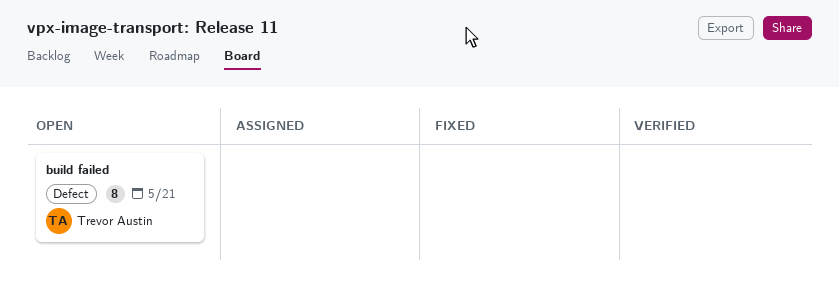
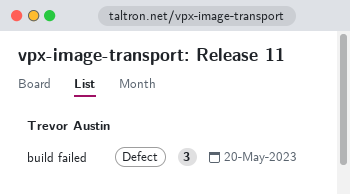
build failed, estimate: 8 -> 3
build failed, due: May 21 -> May 20

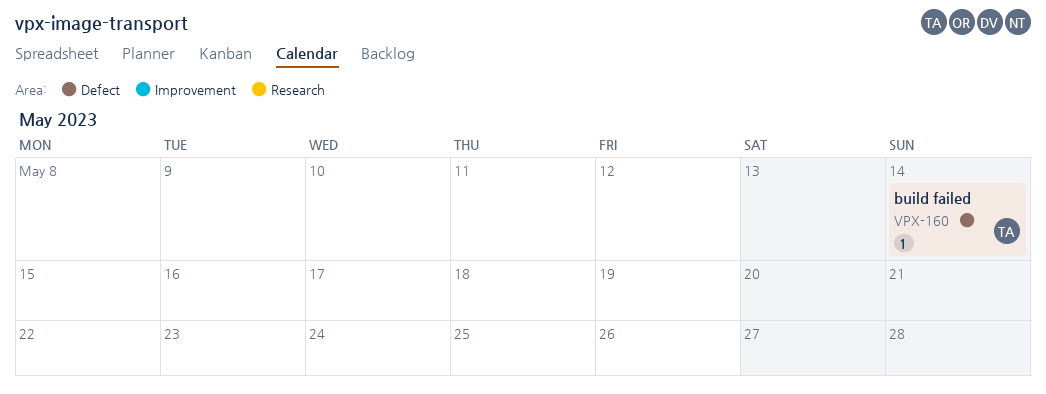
build failed, estimate: 3 -> 1
build failed, due: May 20 -> May 14

